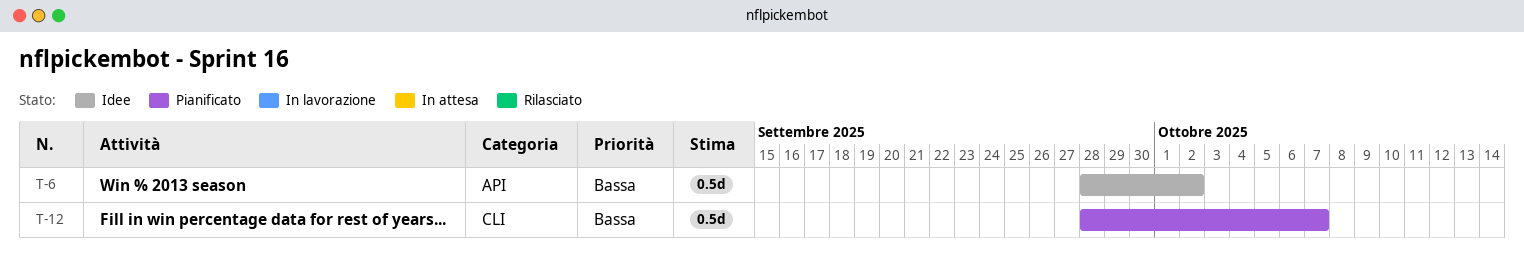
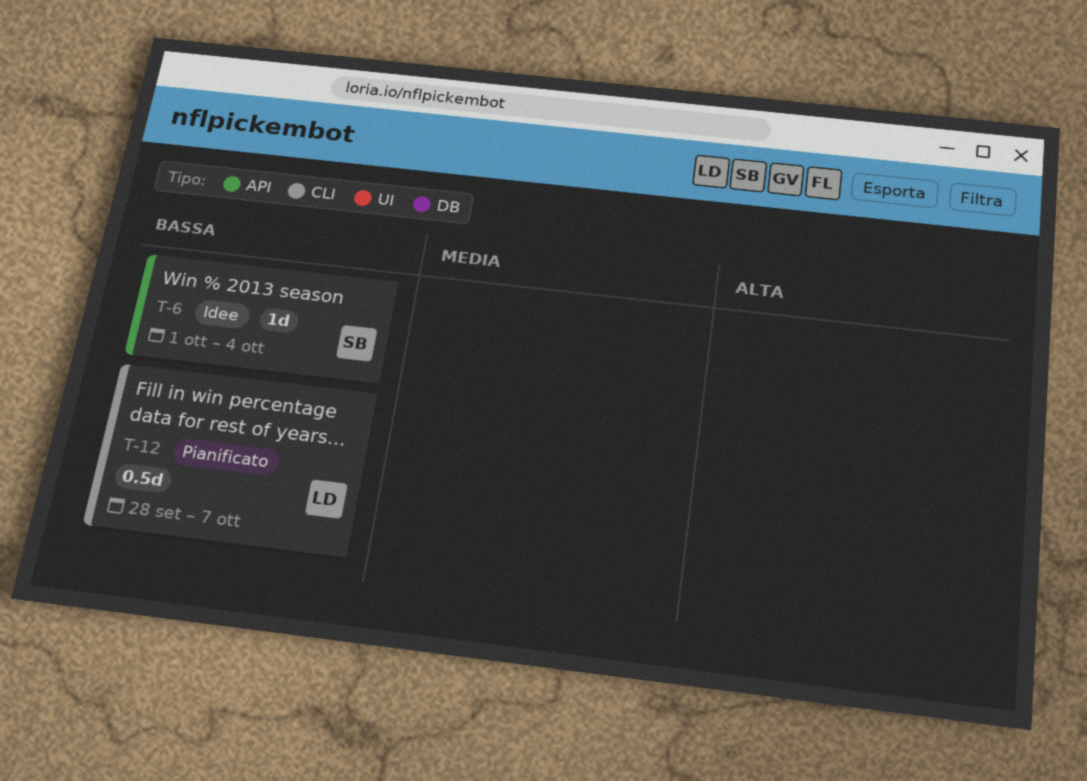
T-6, estimate: 0.5d -> 1d
T-6, start: Sep 28 -> Oct 1
T-6, due: Oct 2 -> Oct 4

